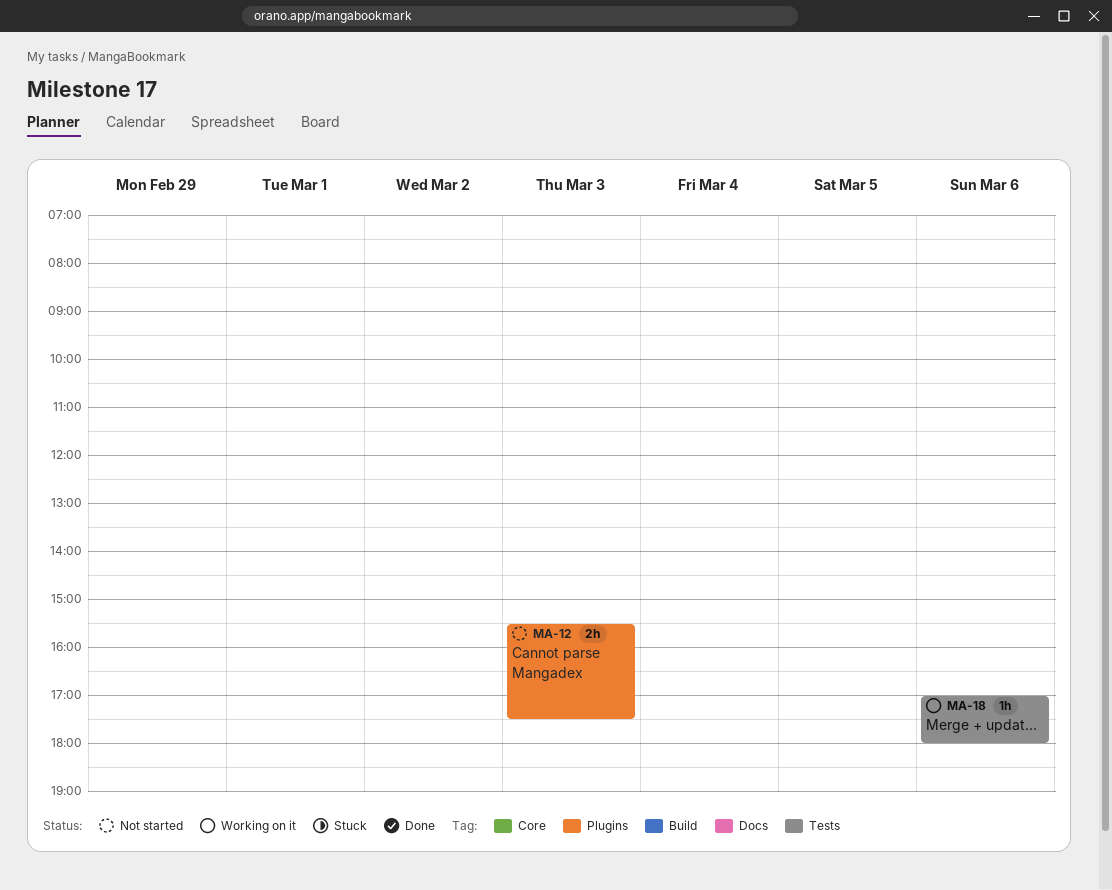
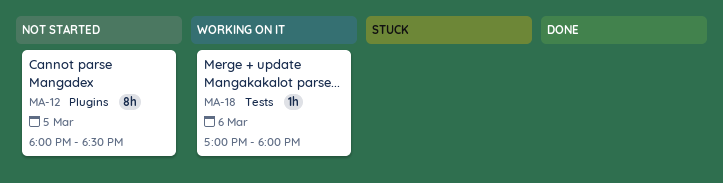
MA-12, estimate: 2h -> 8h
MA-12, day: Mar 3 -> Mar 5
MA-12, begins: 15:30 -> 18:00
MA-12, ends: 17:30 -> 18:30

